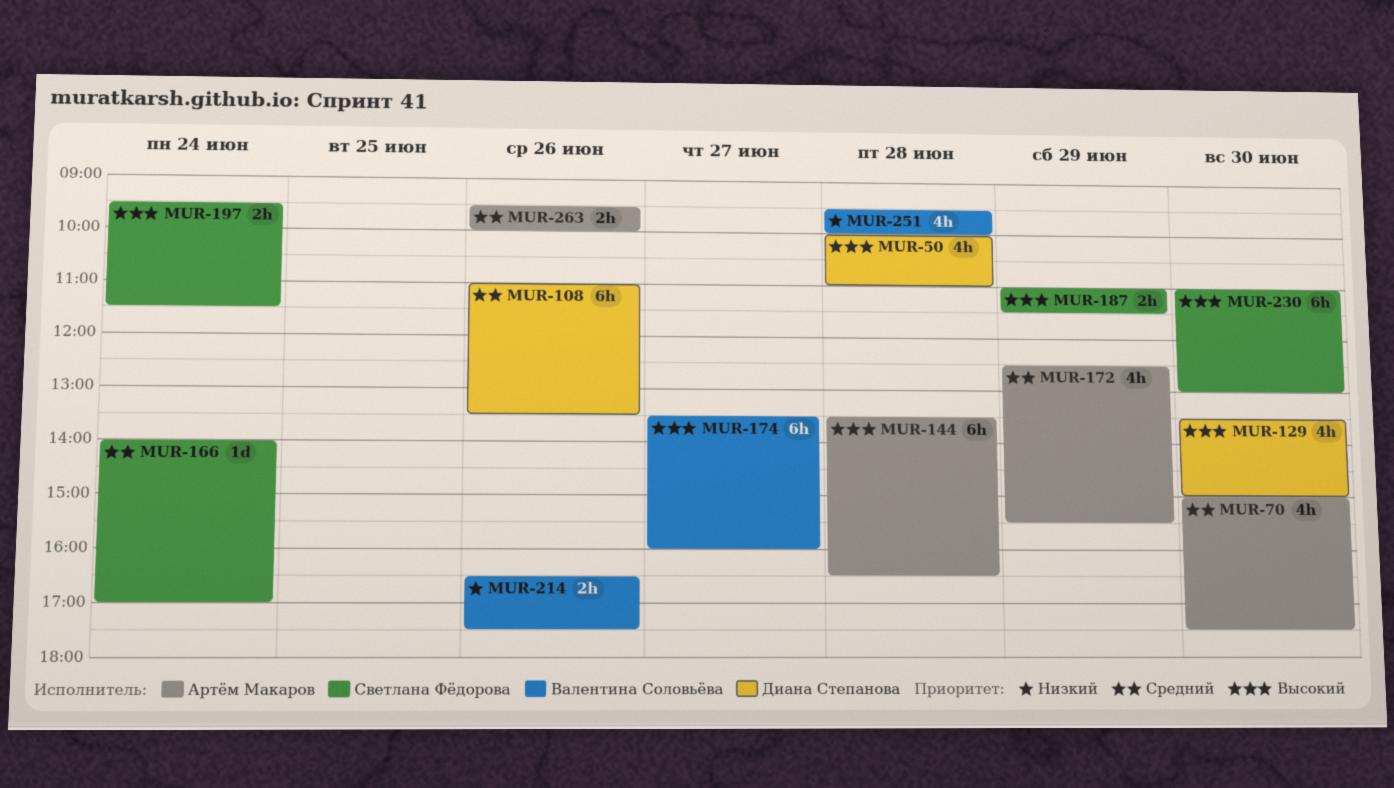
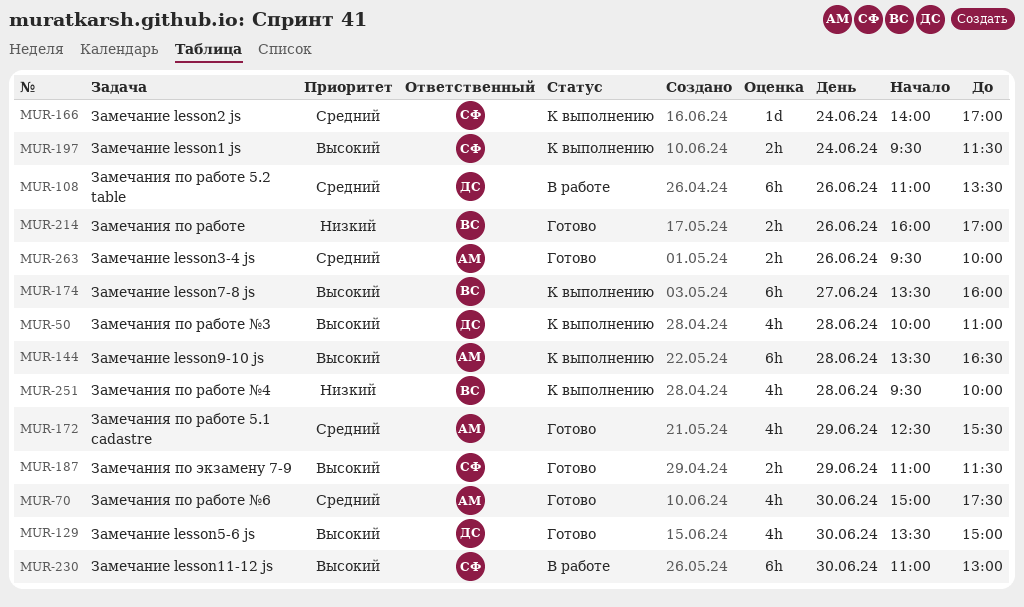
MUR-214, begins: 16:30 -> 16:00
MUR-214, ends: 17:30 -> 17:00

